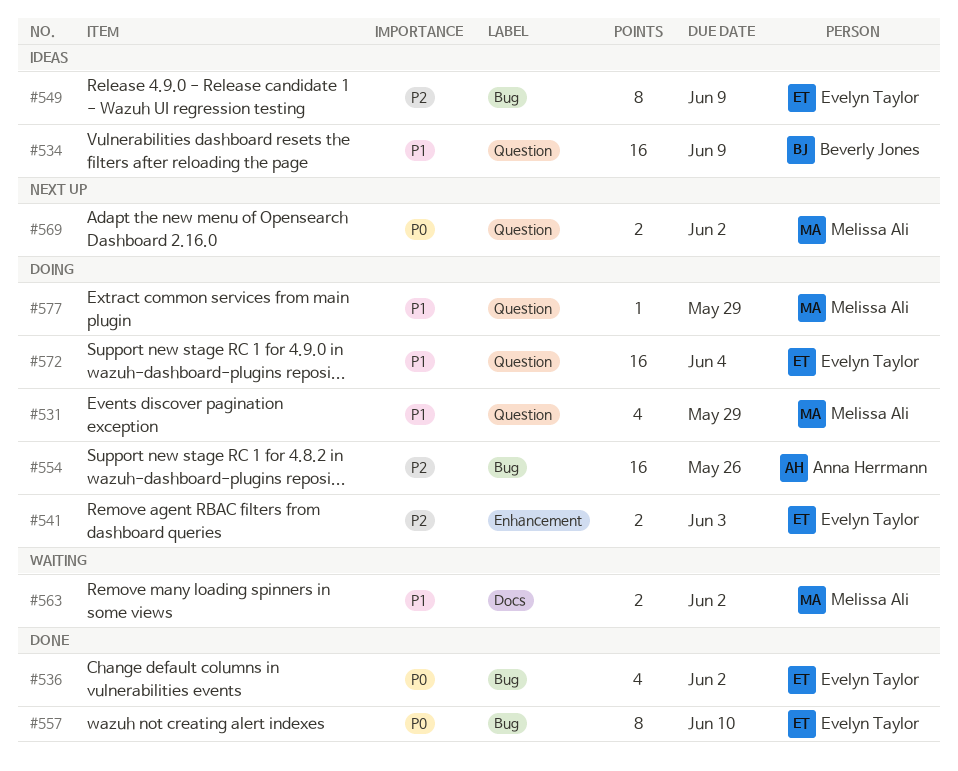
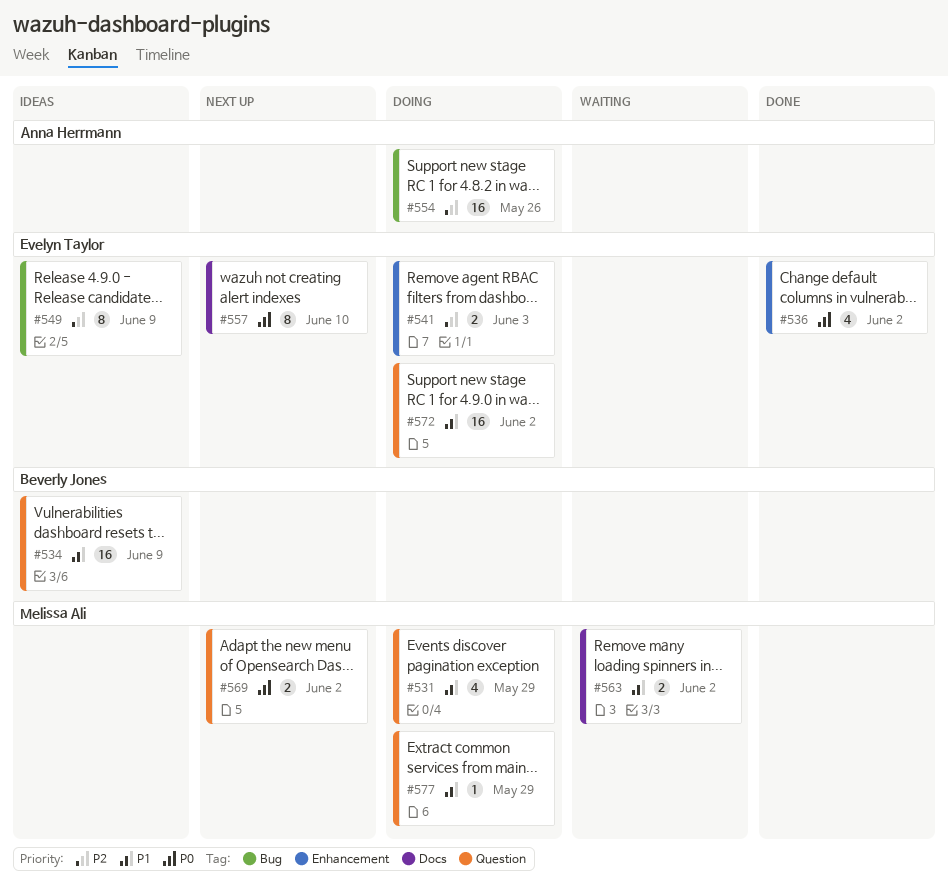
#536, label: Bug -> Enhancement
#557, status: Done -> Next up
#557, label: Bug -> Docs
#572, due: Jun 4 -> Jun 2

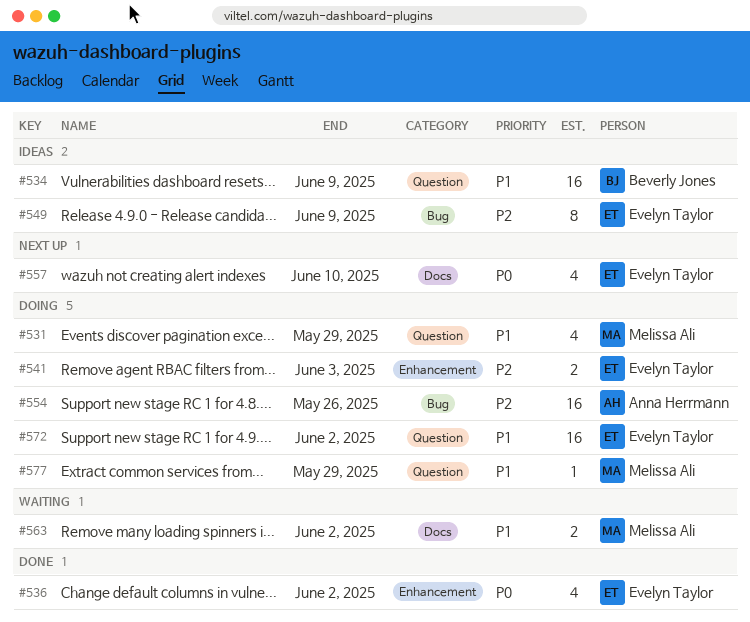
#557, estimate: 8 -> 4
#569: present -> none

